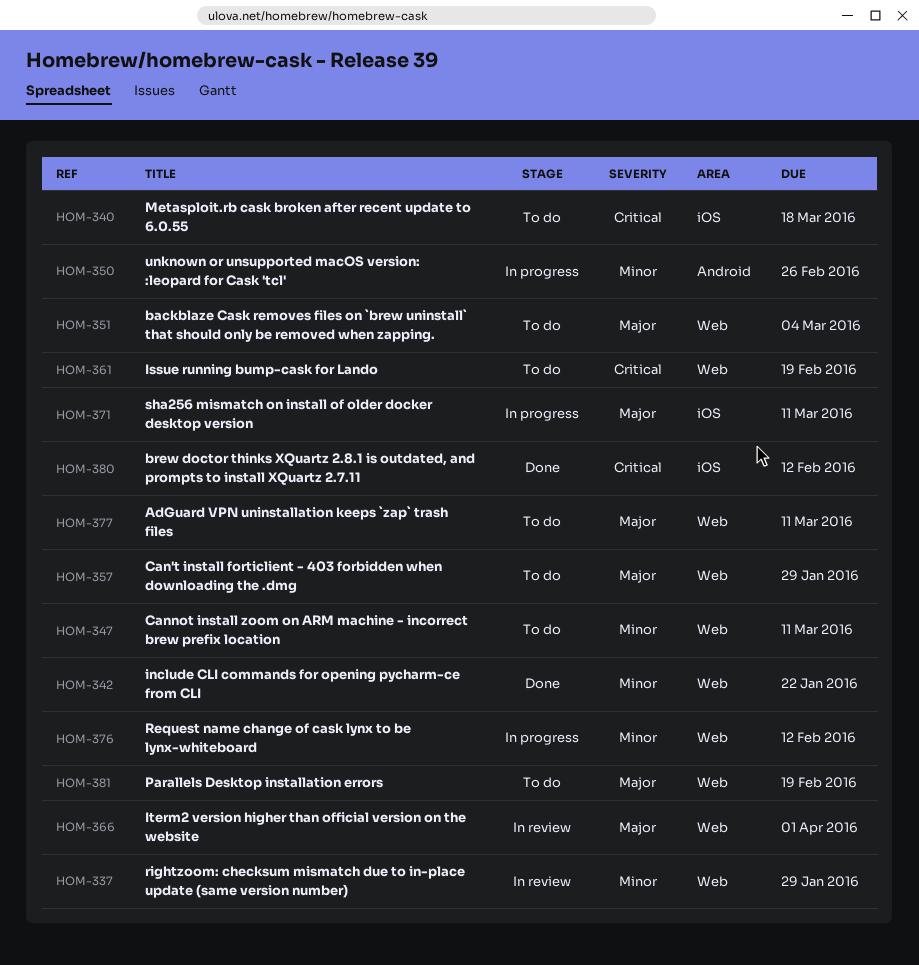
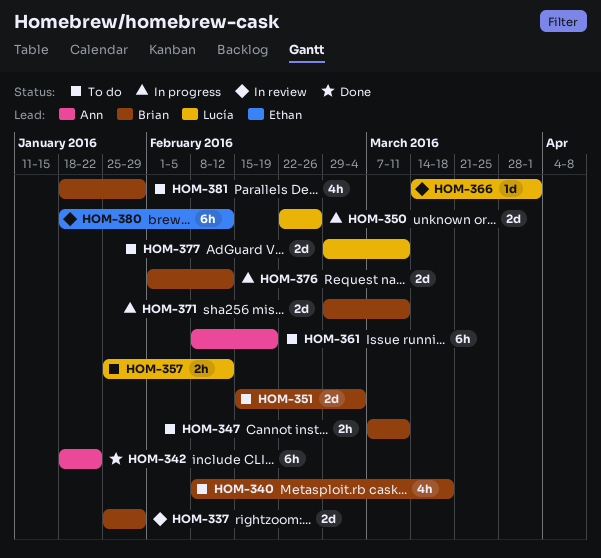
HOM-357, due: Jan 29 -> Feb 12
HOM-380, status: Done -> In review
HOM-381, due: Feb 19 -> Jan 29

